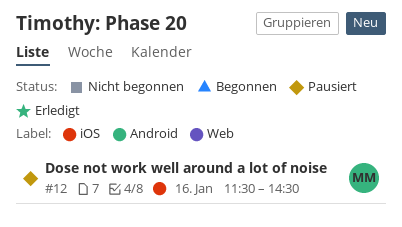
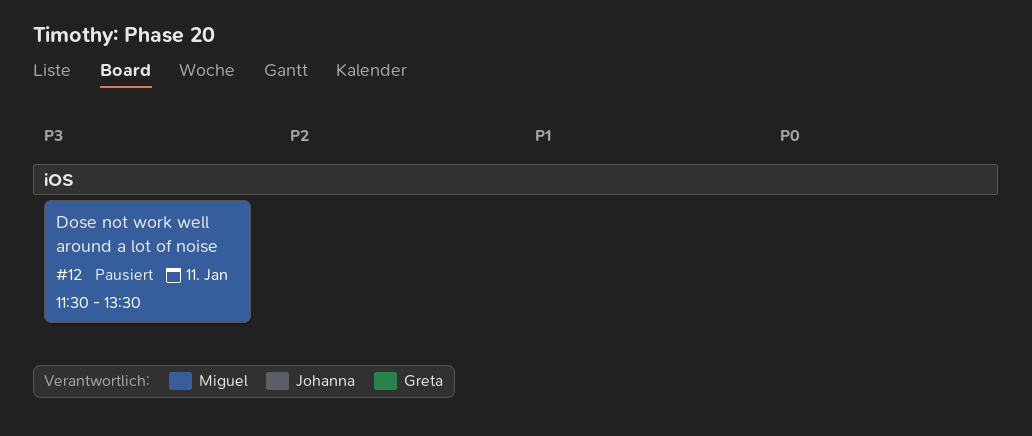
#12, day: Jan 16 -> Jan 11
#12, ends: 14:30 -> 13:30

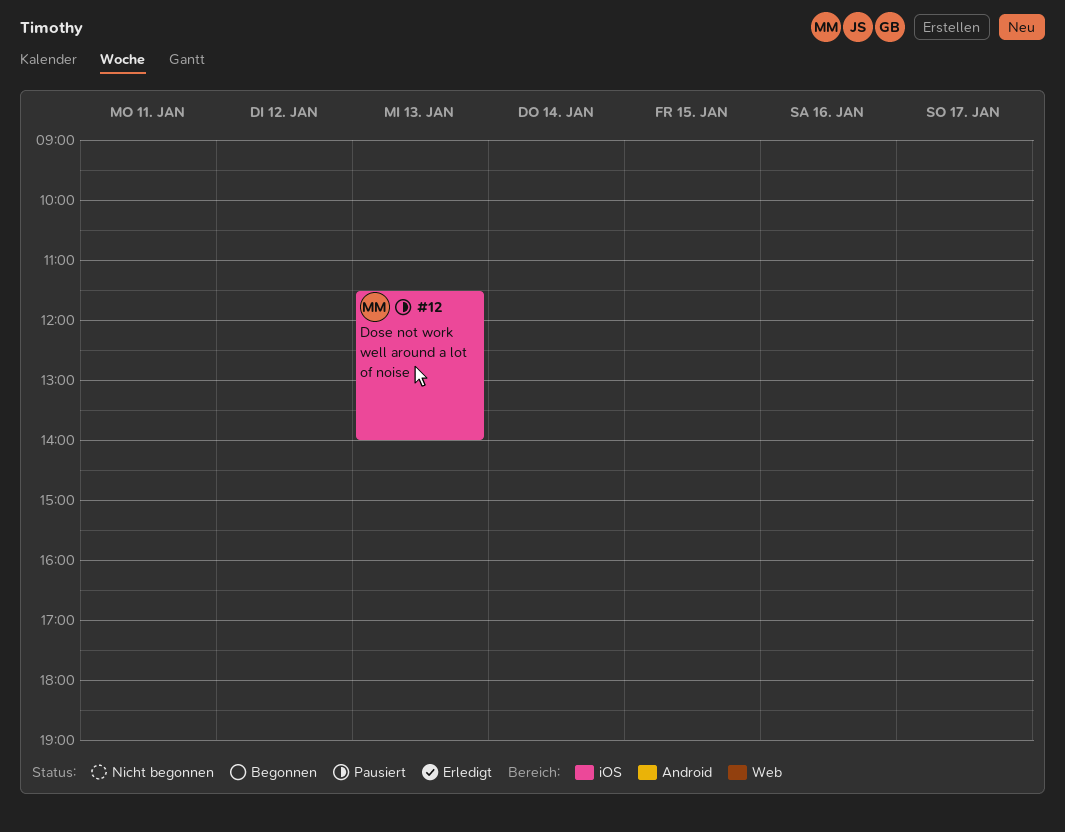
#12, day: Jan 11 -> Jan 13
#12, ends: 13:30 -> 14:00

